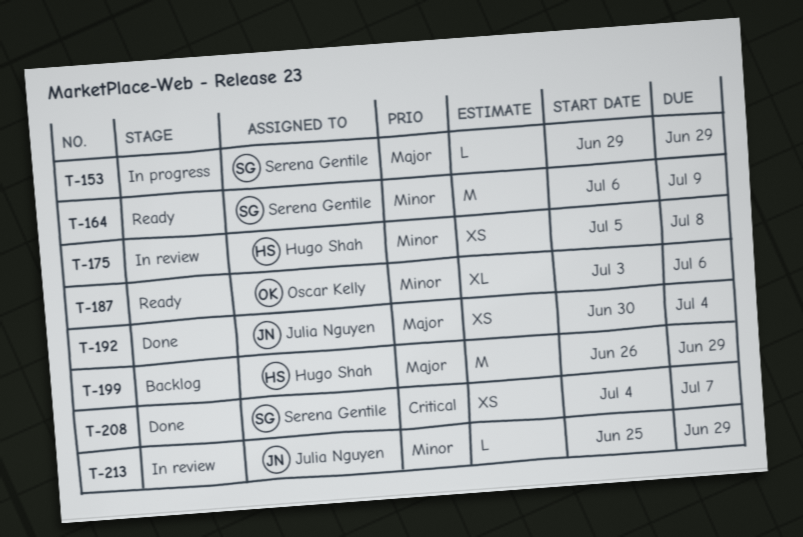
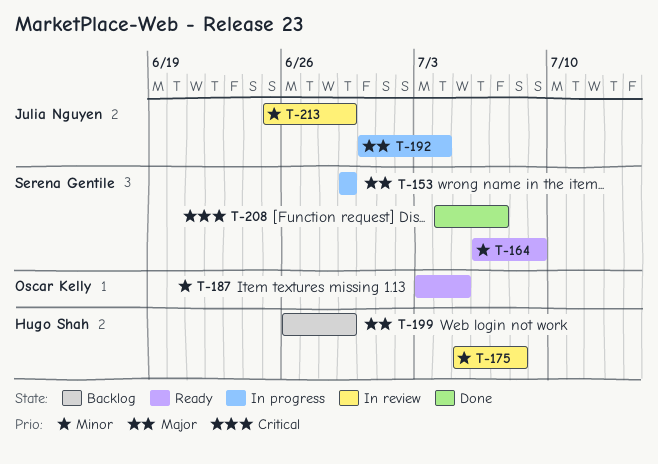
T-187, due: Jul 6 -> Jul 5
T-192, status: Done -> In progress

